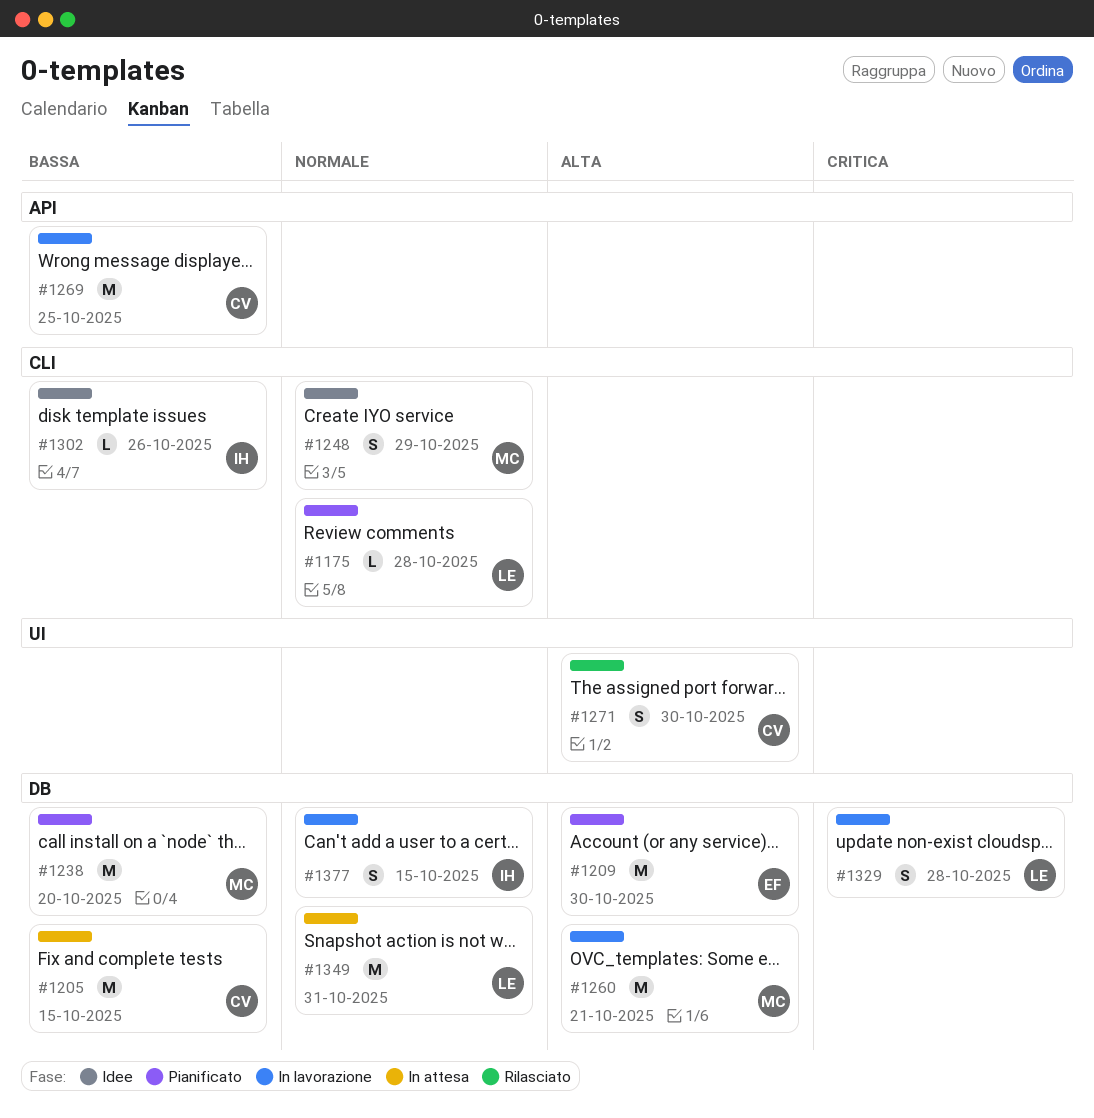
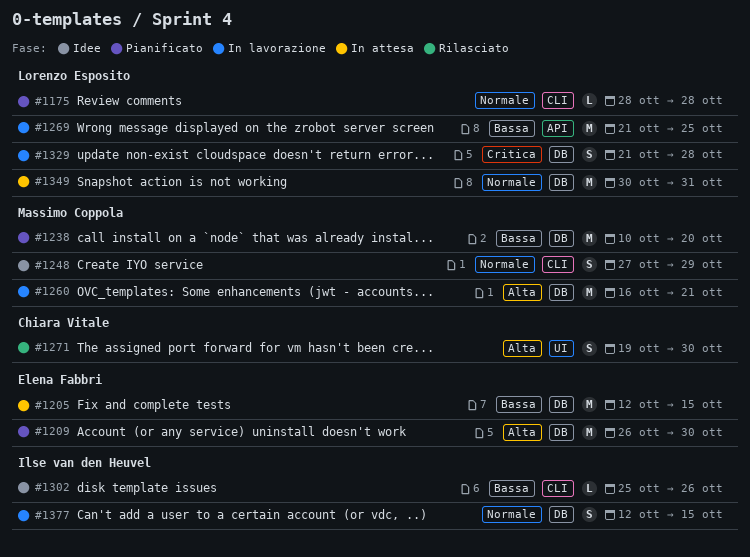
#1205, owner: Chiara Vitale -> Elena Fabbri
#1269, owner: Chiara Vitale -> Lorenzo Esposito

